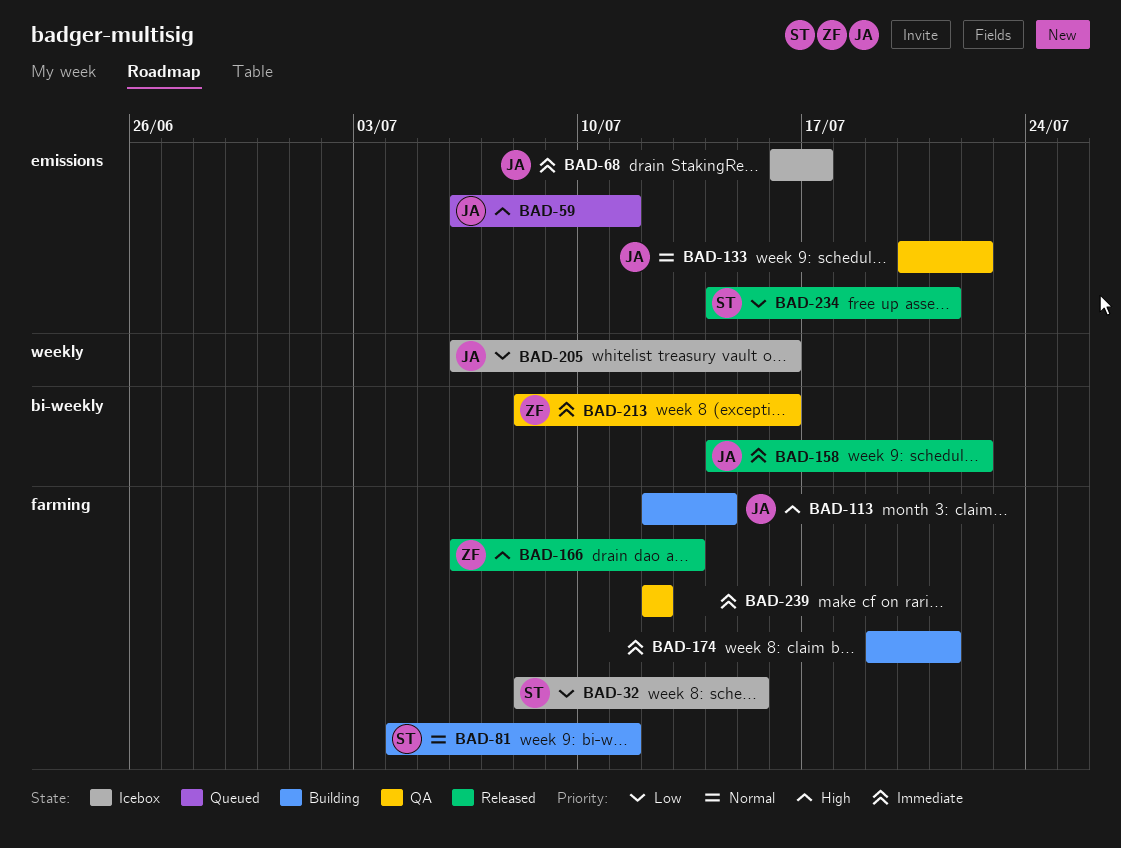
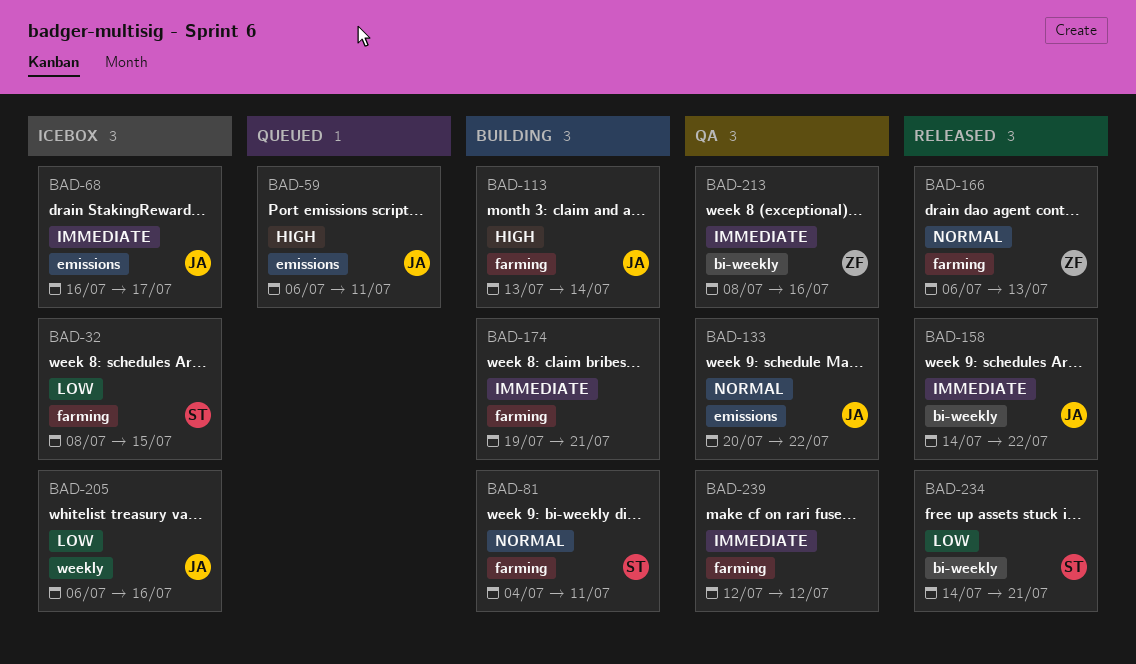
BAD-113, start: Jul 12 -> Jul 13
BAD-166, priority: High -> Normal
BAD-234, label: emissions -> bi-weekly

